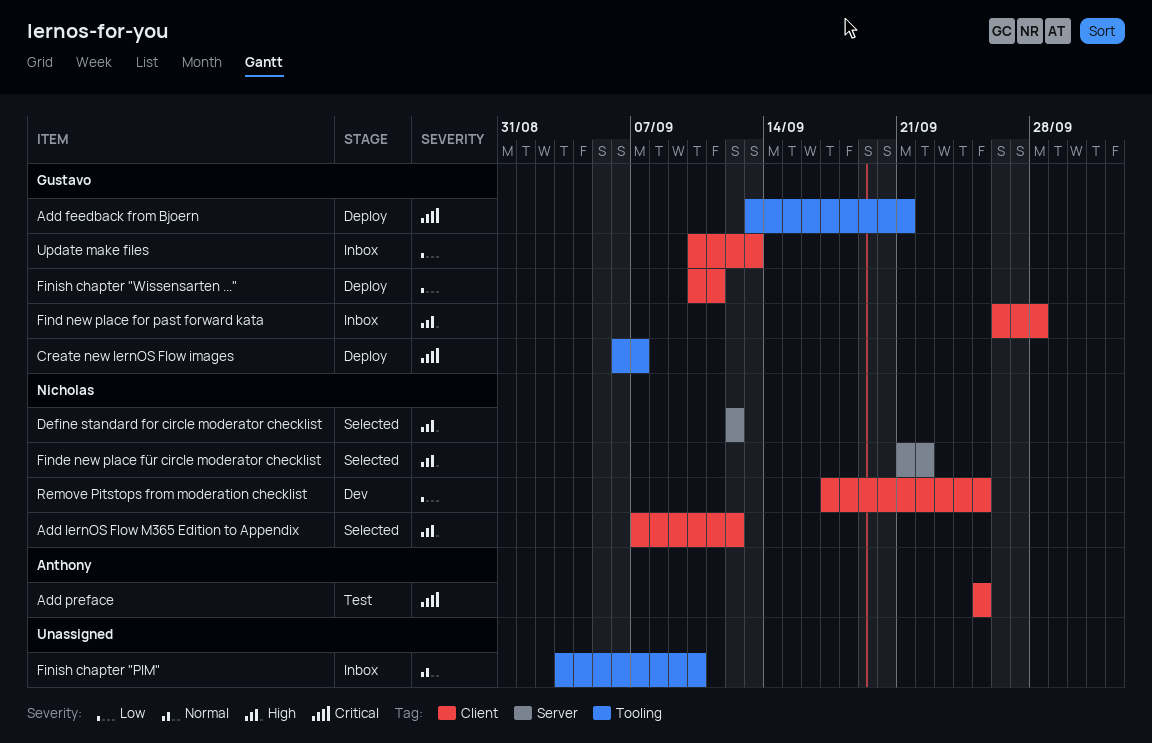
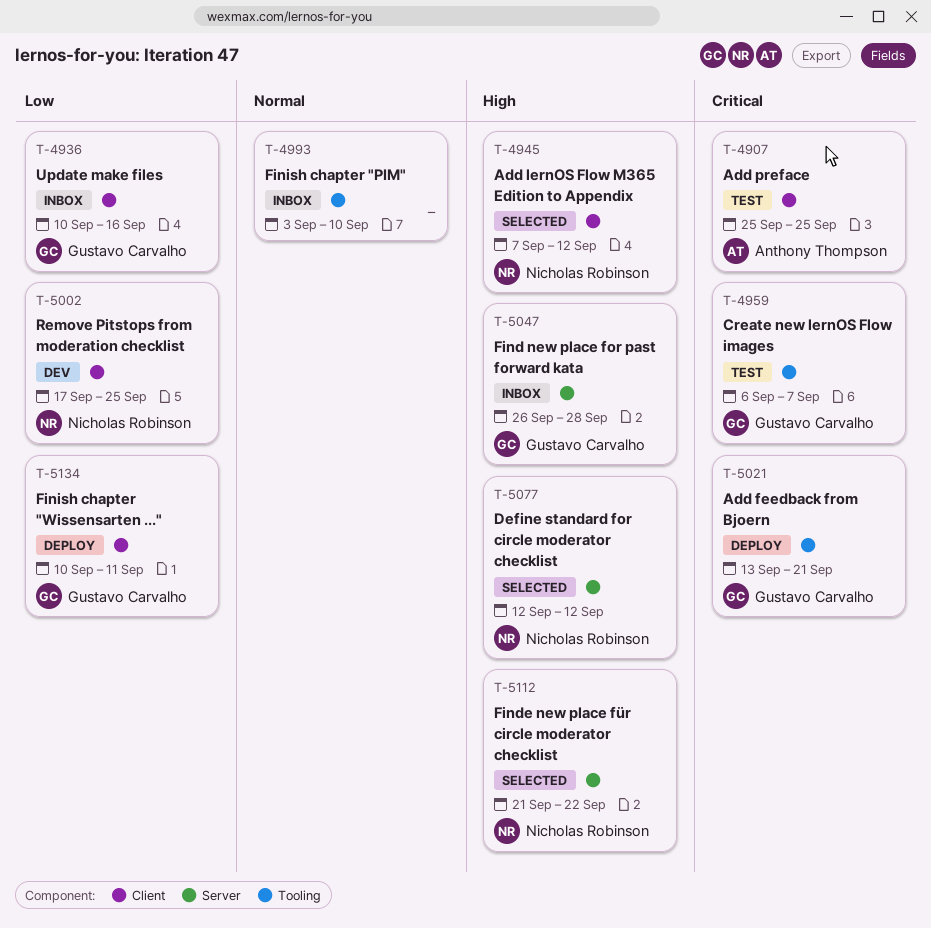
Create new lernOS Flow images, status: Deploy -> Test
Find new place for past forward kata, label: Client -> Server
Update make files, due: Sep 13 -> Sep 16

